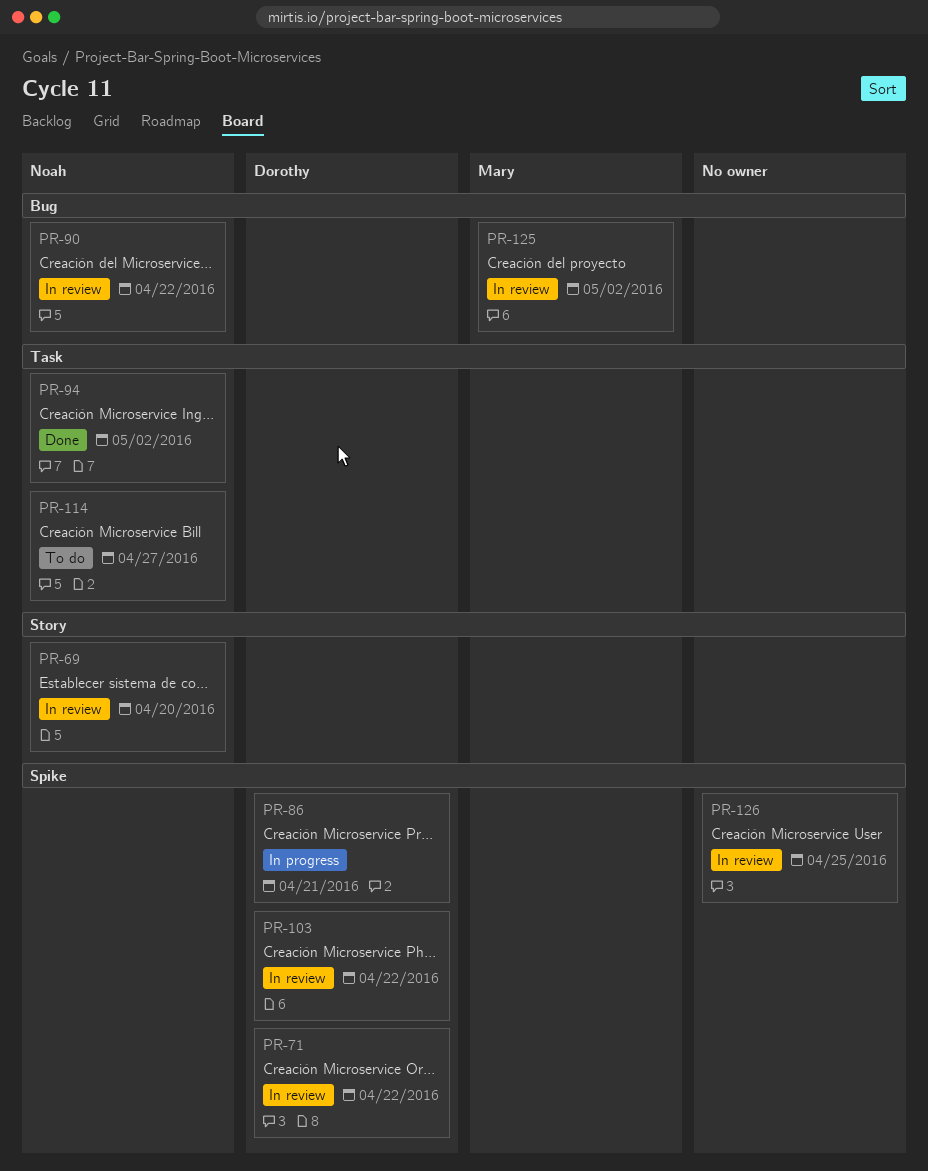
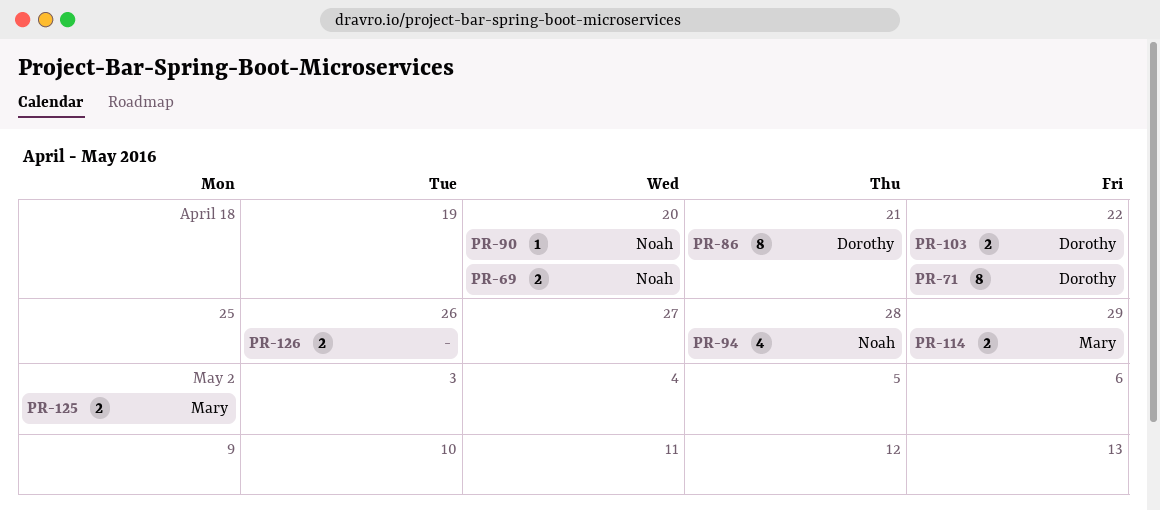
PR-90, due: Apr 22 -> Apr 20
PR-94, due: May 2 -> Apr 28
PR-114, owner: Noah -> Mary
PR-114, due: Apr 27 -> Apr 29
PR-126, due: Apr 25 -> Apr 26

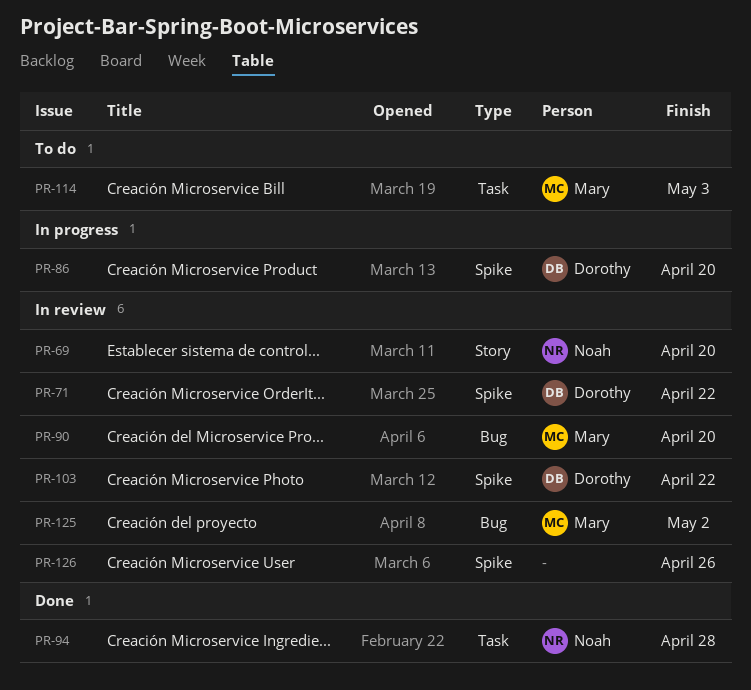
PR-86, due: Apr 21 -> Apr 20
PR-90, owner: Noah -> Mary
PR-114, due: Apr 29 -> May 3

